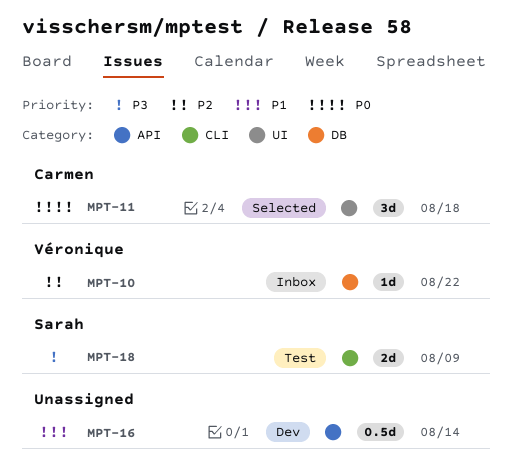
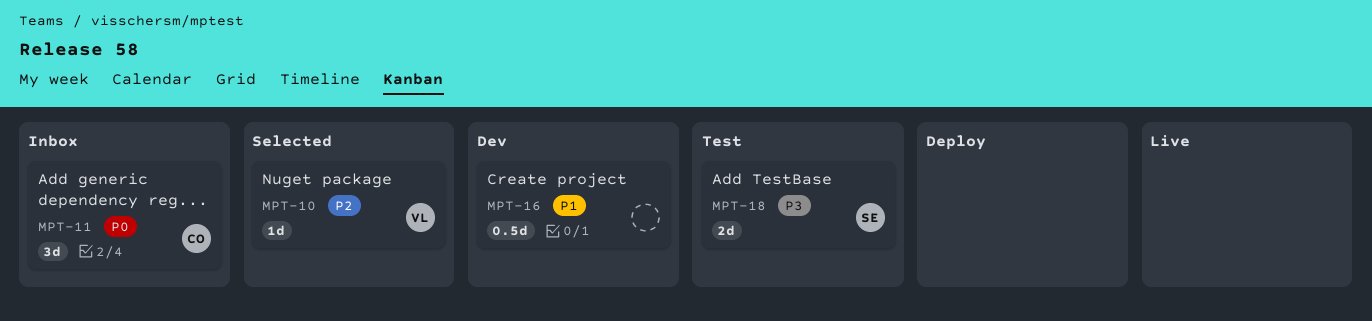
MPT-10, status: Inbox -> Selected
MPT-11, status: Selected -> Inbox

